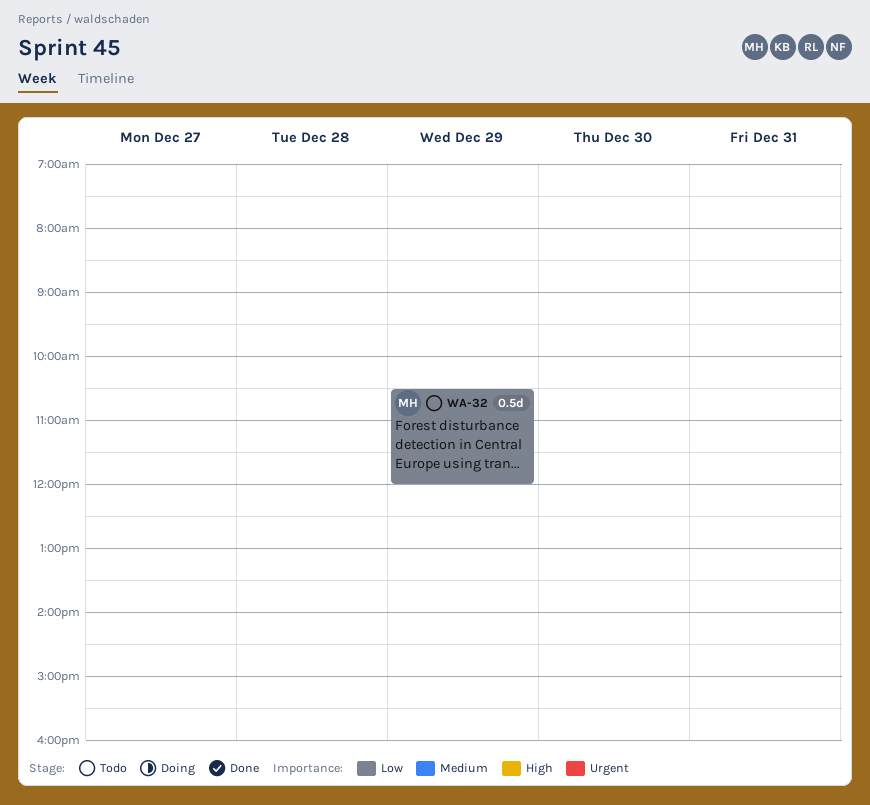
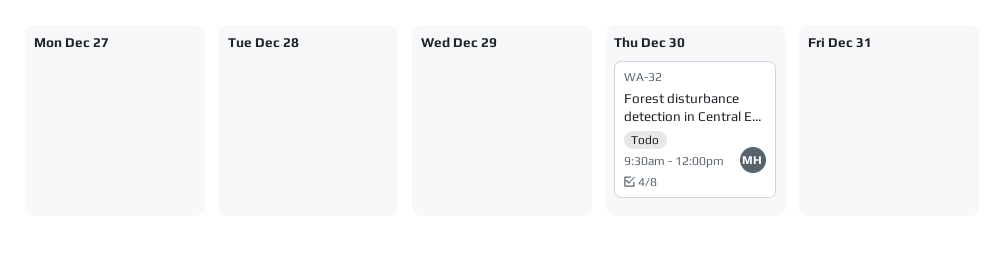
WA-32, day: Dec 29 -> Dec 30
WA-32, begins: 10:30 -> 09:30

